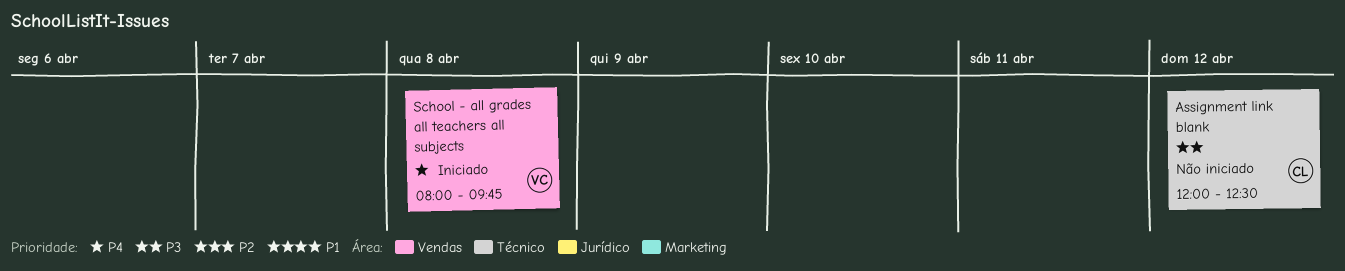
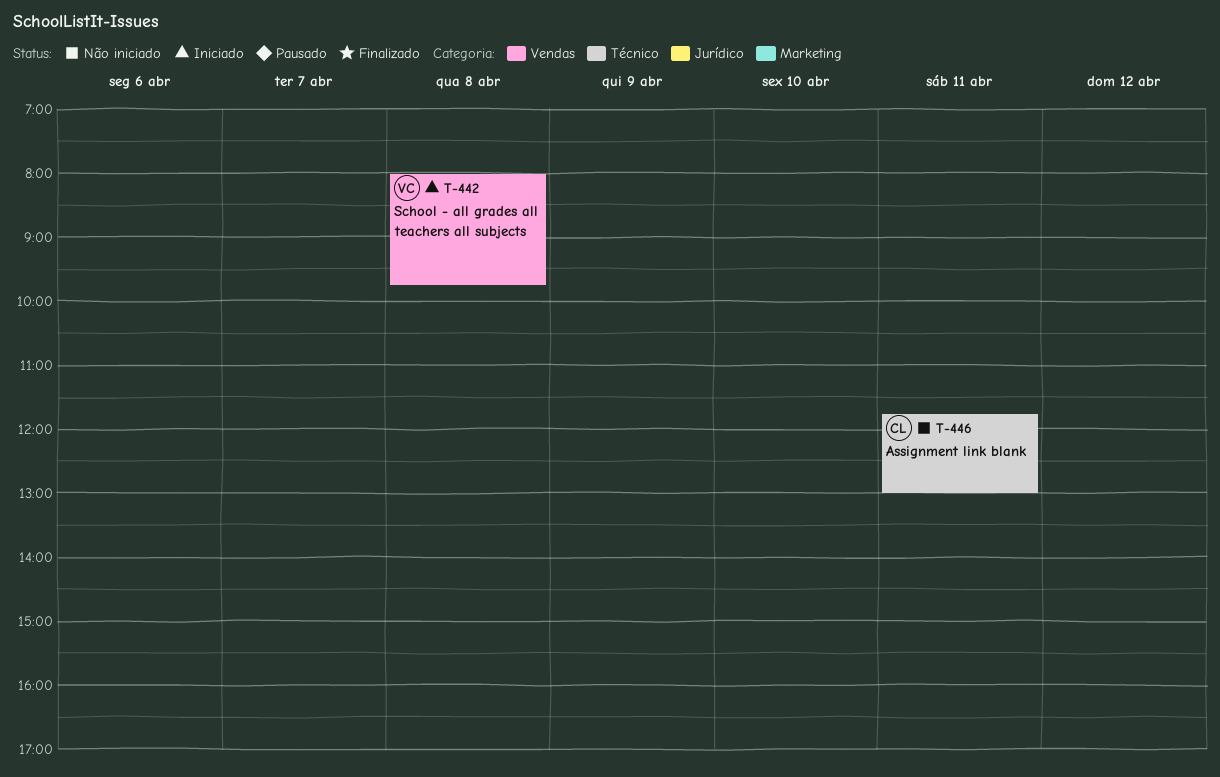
Assignment link blank, day: Apr 12 -> Apr 11
Assignment link blank, begins: 12:00 -> 11:45
Assignment link blank, ends: 12:30 -> 13:00

